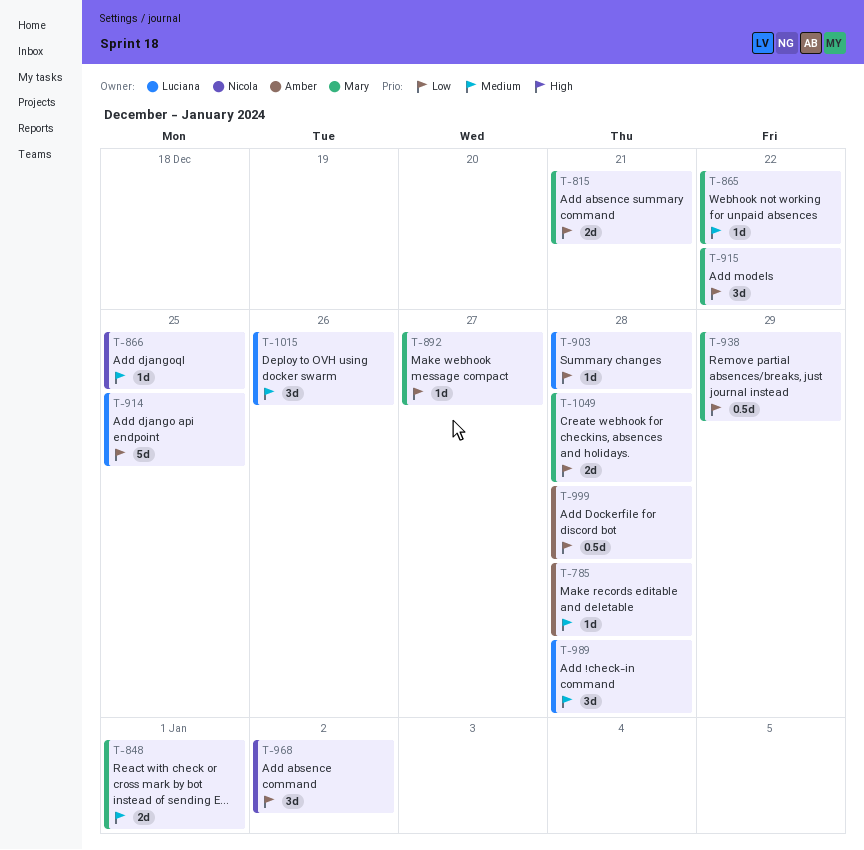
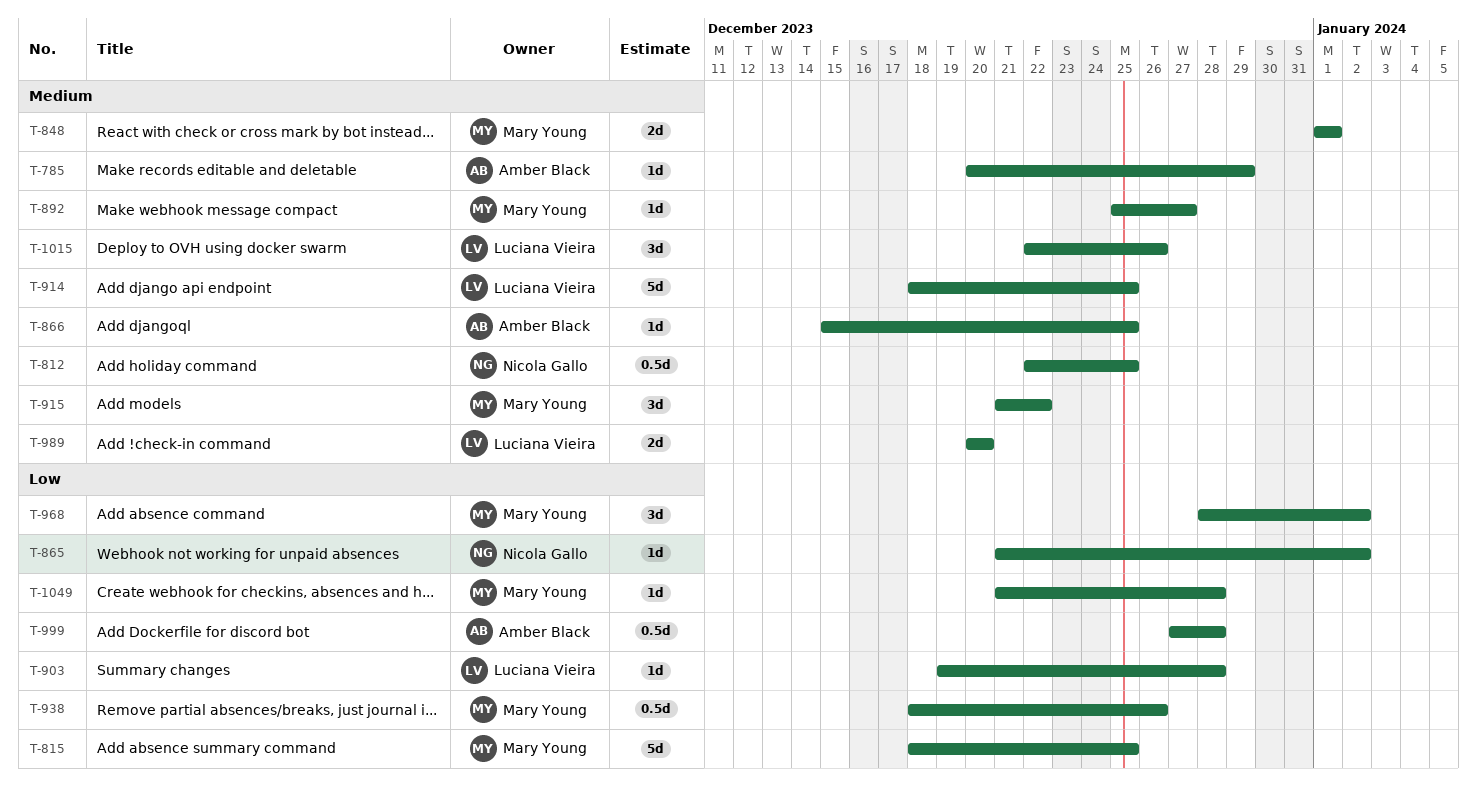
T-785, due: Dec 28 -> Dec 29
T-812: none -> present
T-815, estimate: 2d -> 5d
T-815, due: Dec 21 -> Dec 25
T-865, owner: Mary Young -> Nicola Gallo
T-865, priority: Medium -> Low
T-865, due: Dec 22 -> Jan 2
T-866, owner: Nicola Gallo -> Amber Black
T-892, priority: Low -> Medium
T-914, priority: Low -> Medium
T-915, priority: Low -> Medium
T-938, due: Dec 29 -> Dec 26
T-968, owner: Nicola Gallo -> Mary Young
T-989, estimate: 3d -> 2d
T-989, due: Dec 28 -> Dec 20
T-1049, estimate: 2d -> 1d

